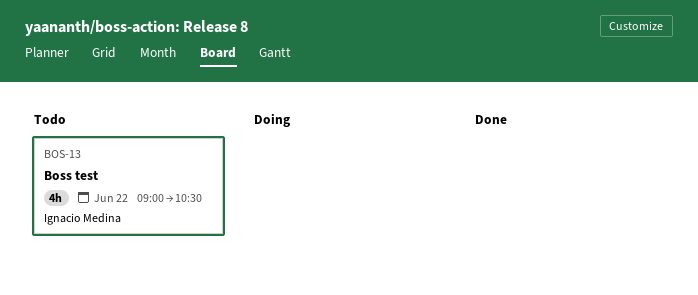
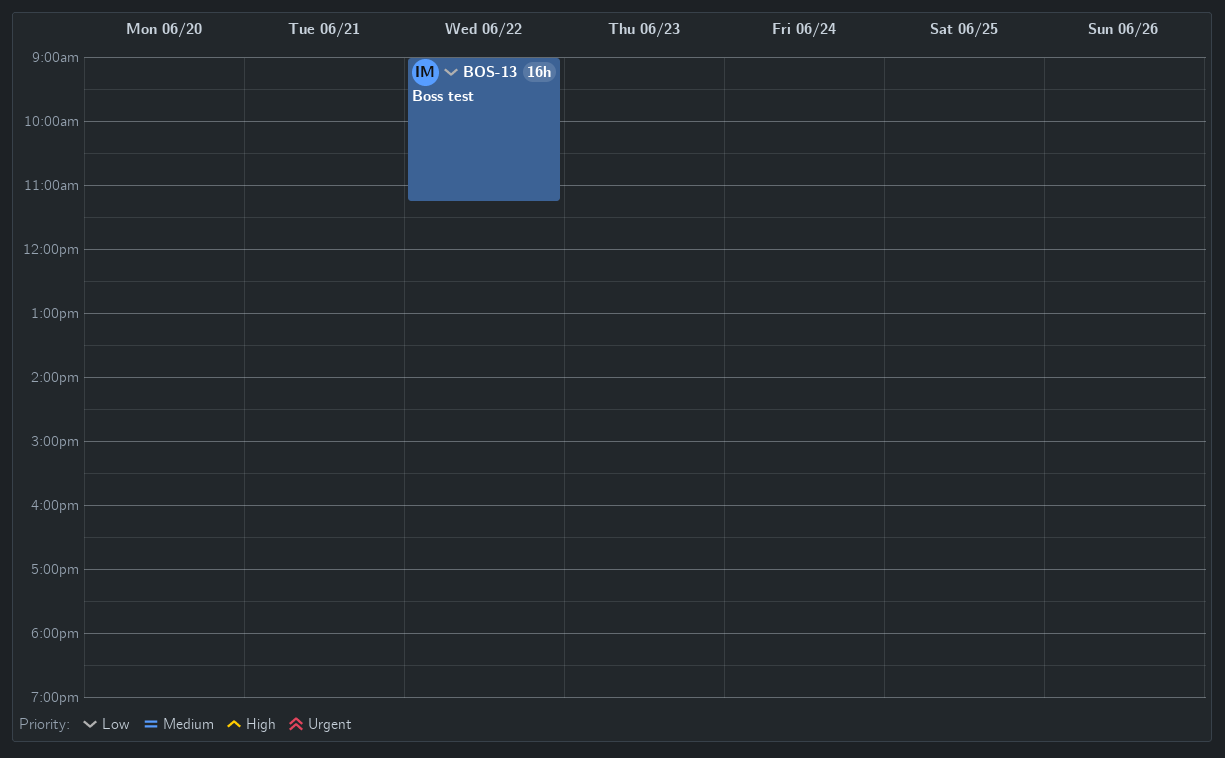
BOS-13, estimate: 4h -> 16h
BOS-13, ends: 10:30 -> 11:15

